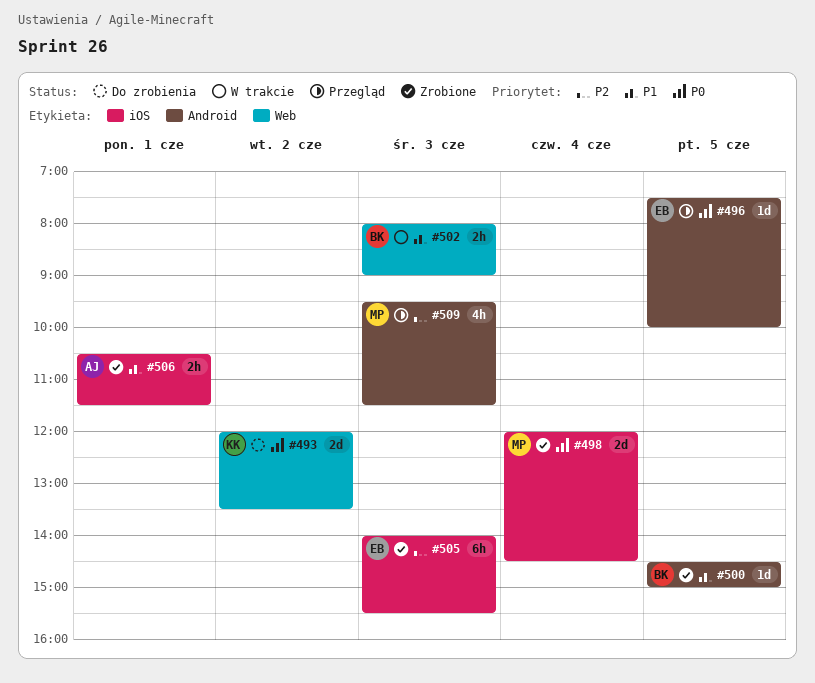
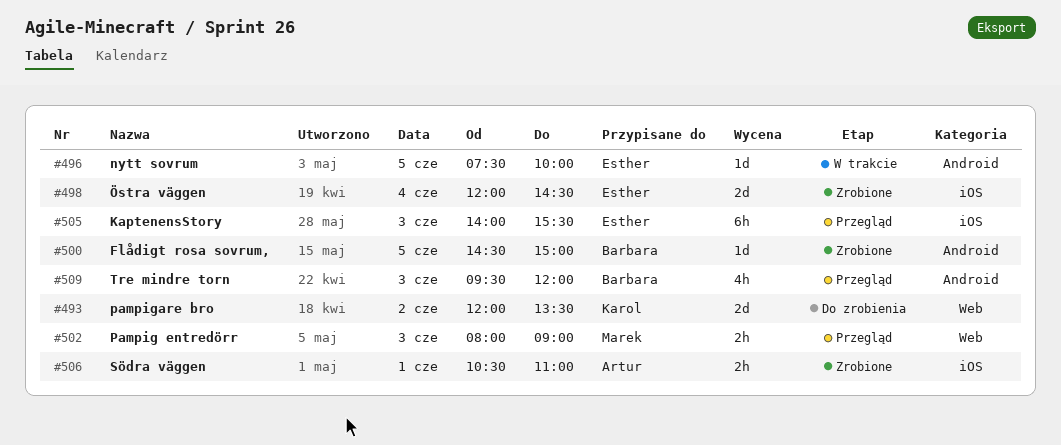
#496, status: Przegląd -> W trakcie
#498, owner: Marek -> Esther
#502, status: W trakcie -> Przegląd
#502, owner: Barbara -> Marek
#505, status: Zrobione -> Przegląd
#506, ends: 11:30 -> 11:00
#509, owner: Marek -> Barbara
#509, ends: 11:30 -> 12:00

